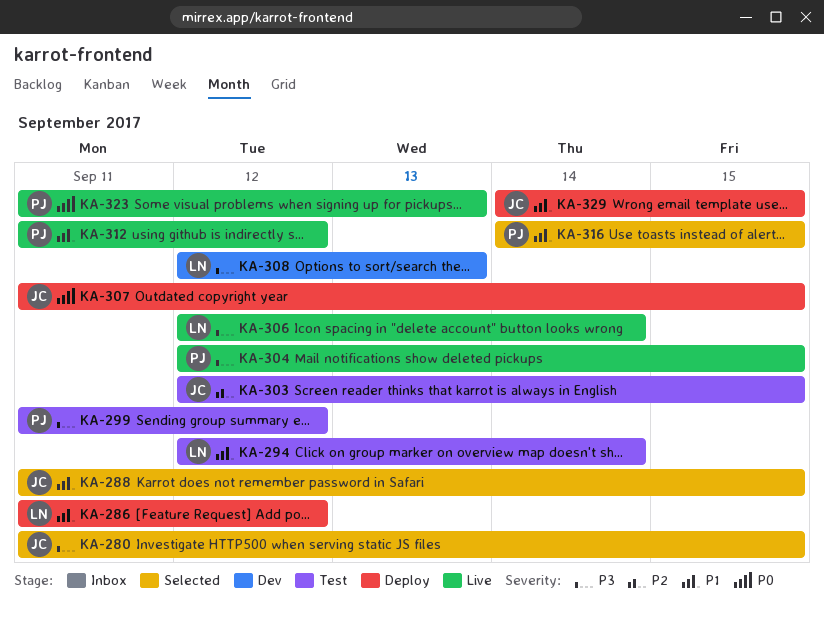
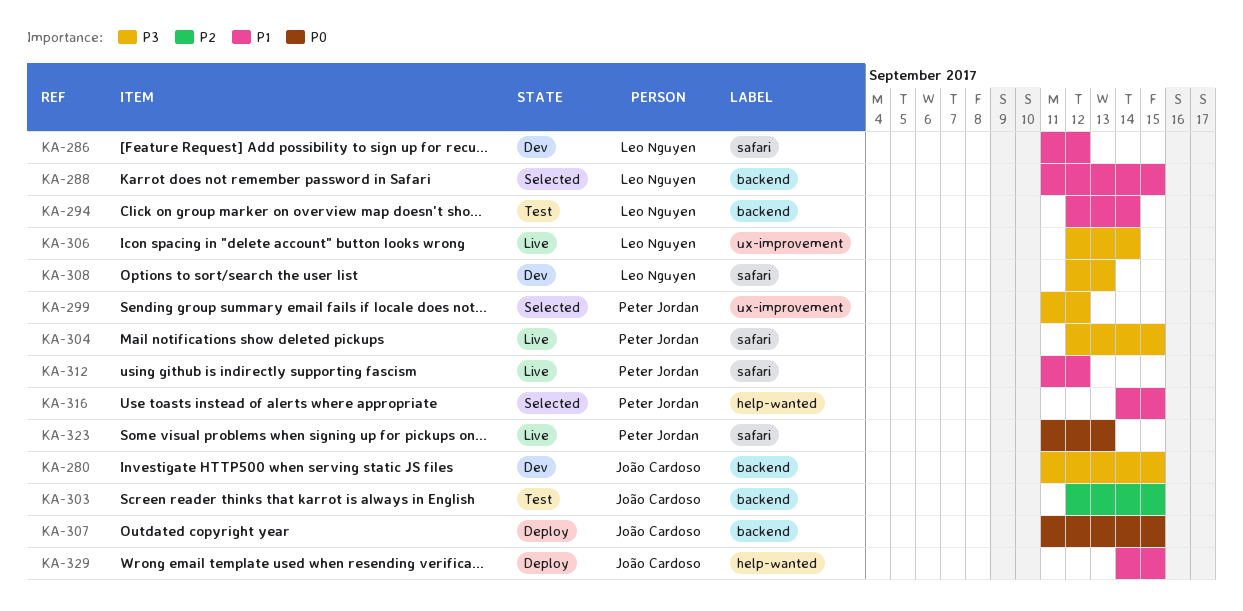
KA-280, status: Selected -> Dev
KA-286, status: Deploy -> Dev
KA-288, owner: João Cardoso -> Leo Nguyen
KA-299, status: Test -> Selected

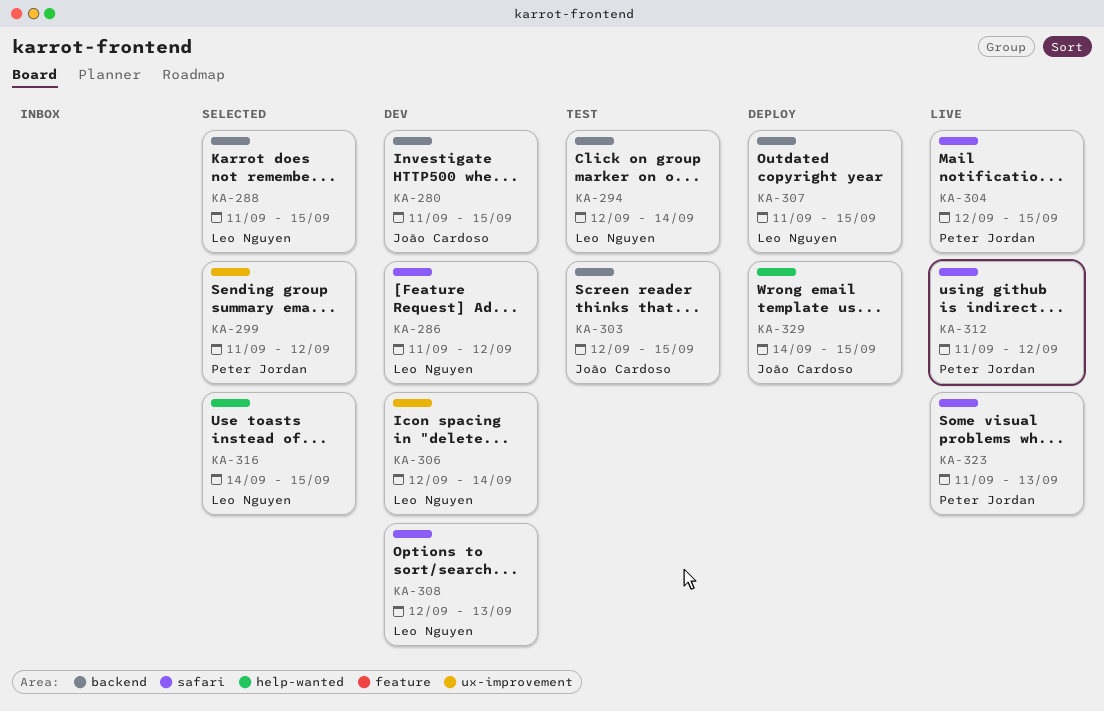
KA-306, status: Live -> Dev
KA-307, owner: João Cardoso -> Leo Nguyen
KA-316, owner: Peter Jordan -> Leo Nguyen

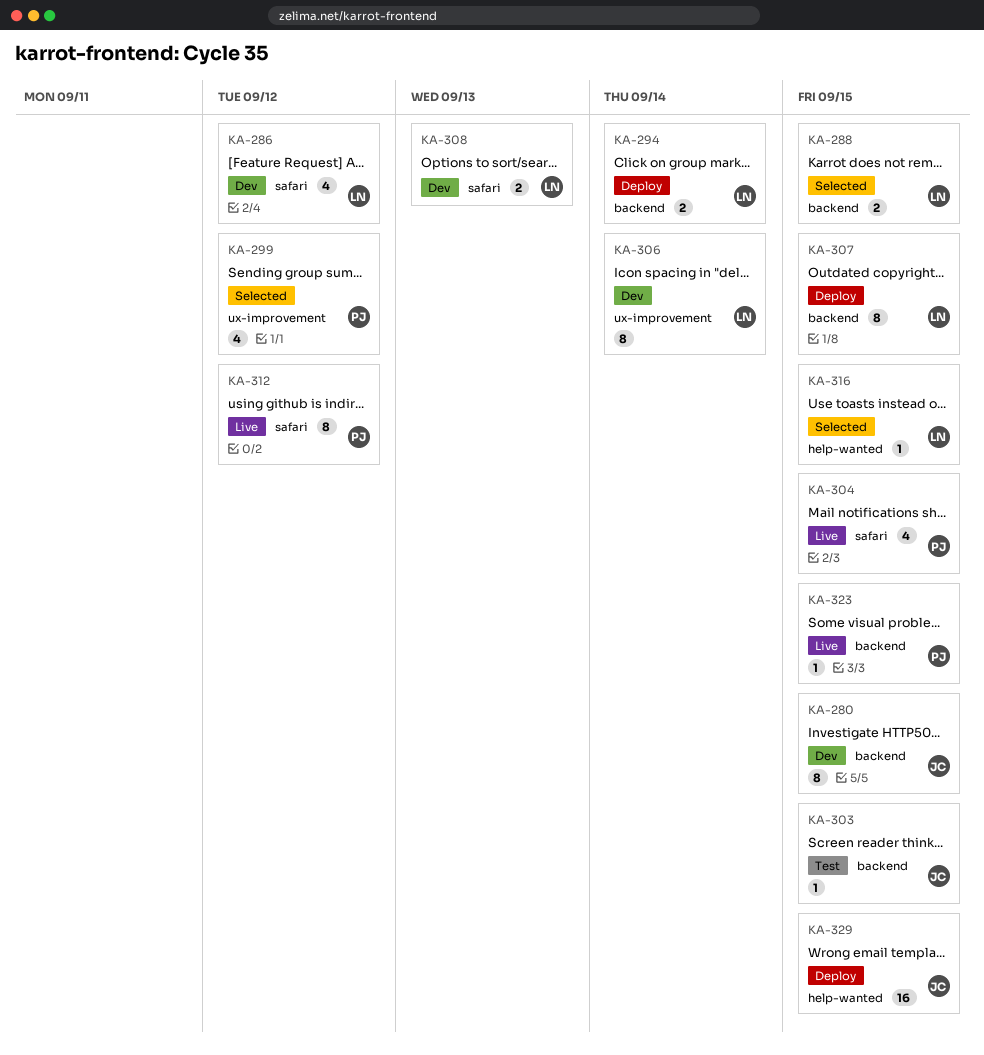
KA-294, status: Test -> Deploy
KA-323, label: safari -> backend
KA-323, due: Sep 13 -> Sep 15

